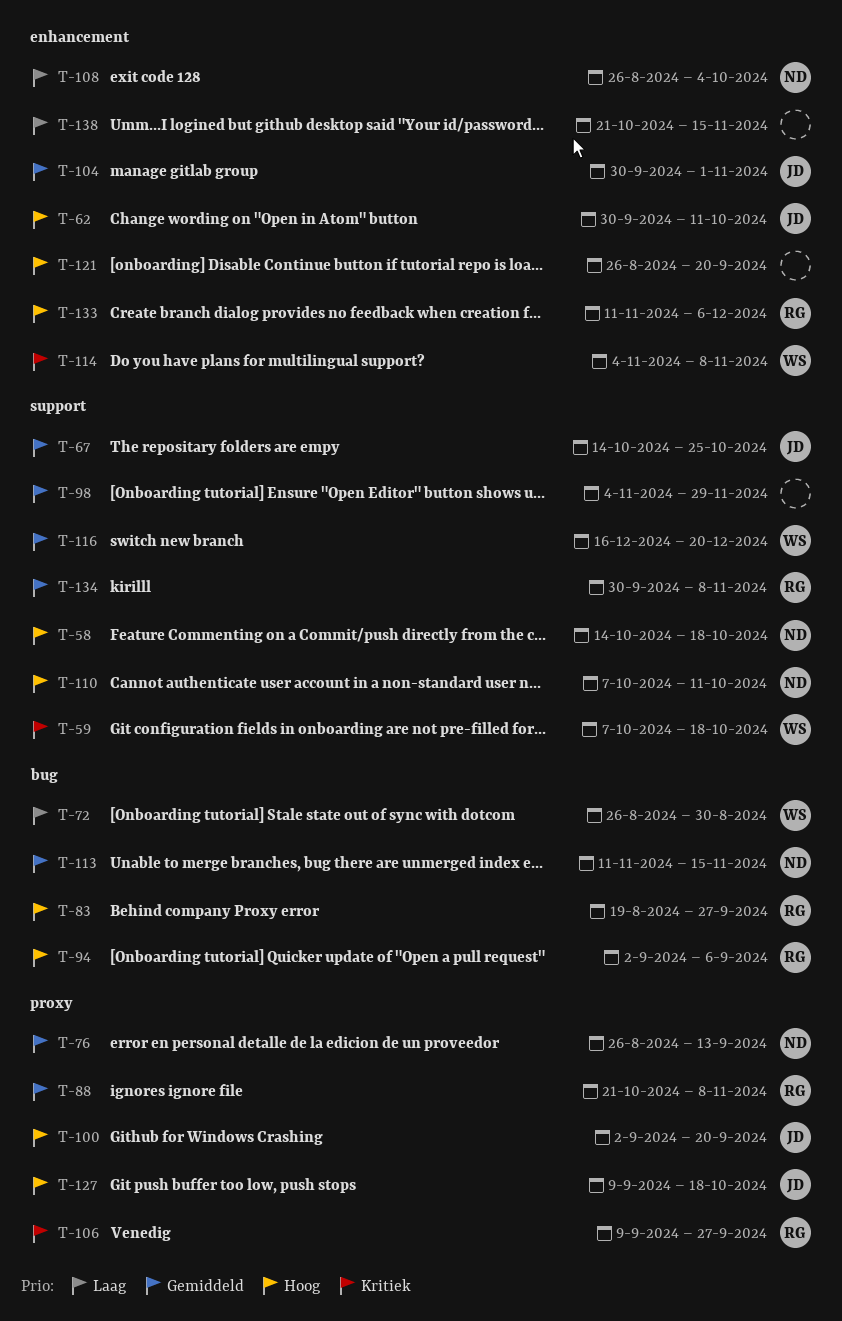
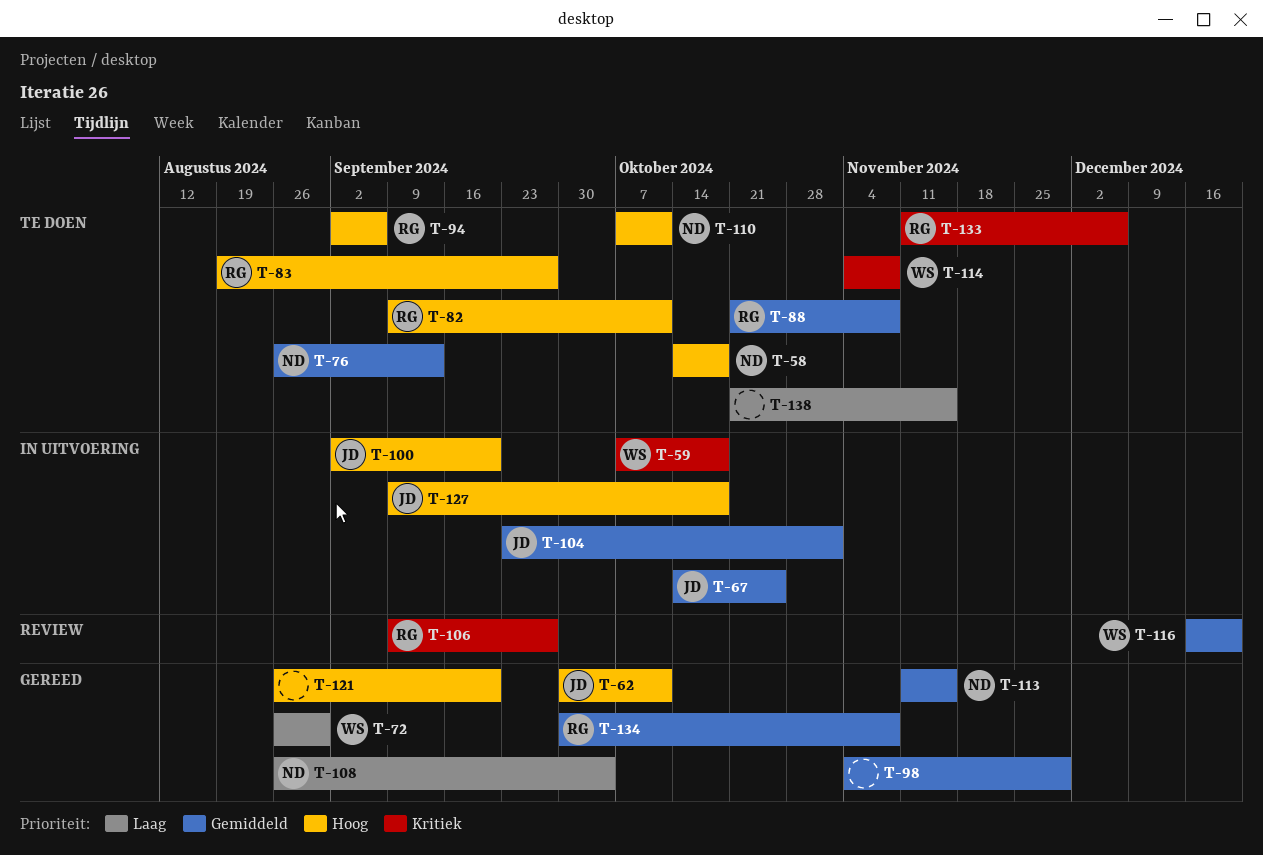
T-82: none -> present
T-104, start: Sep 30 -> Sep 23
T-133, priority: Hoog -> Kritiek

